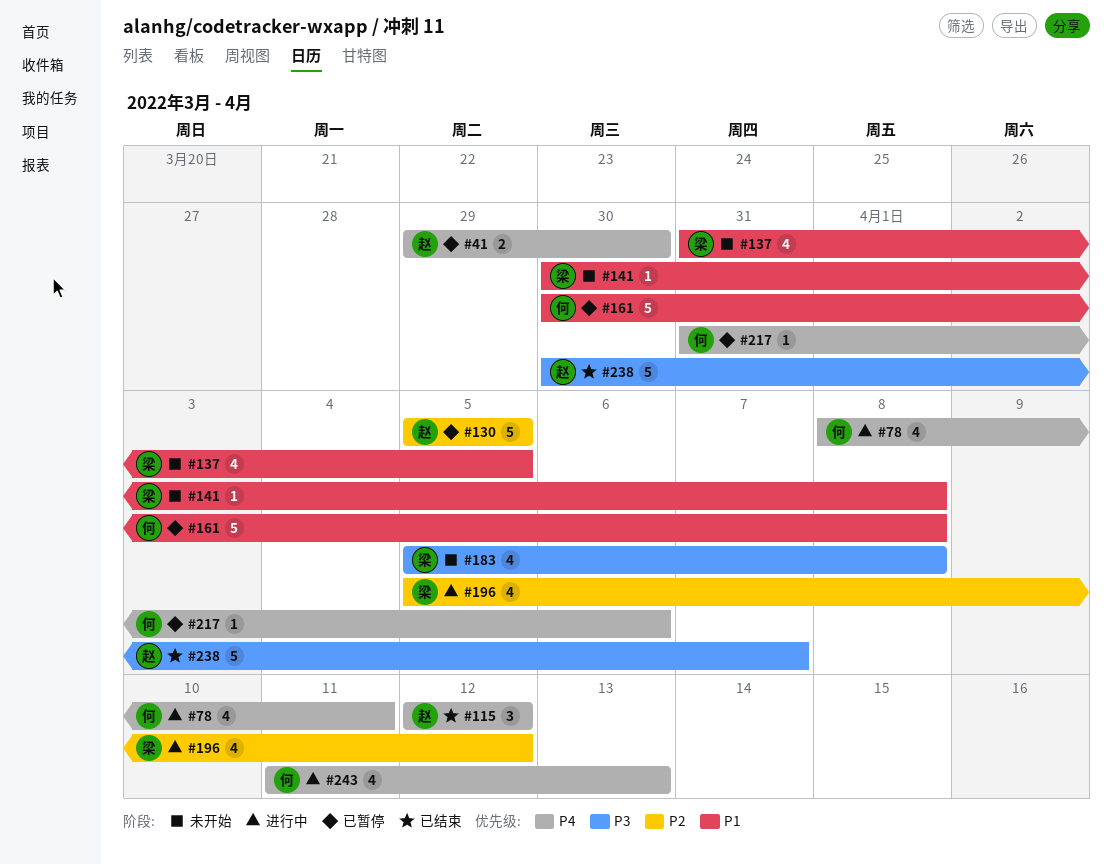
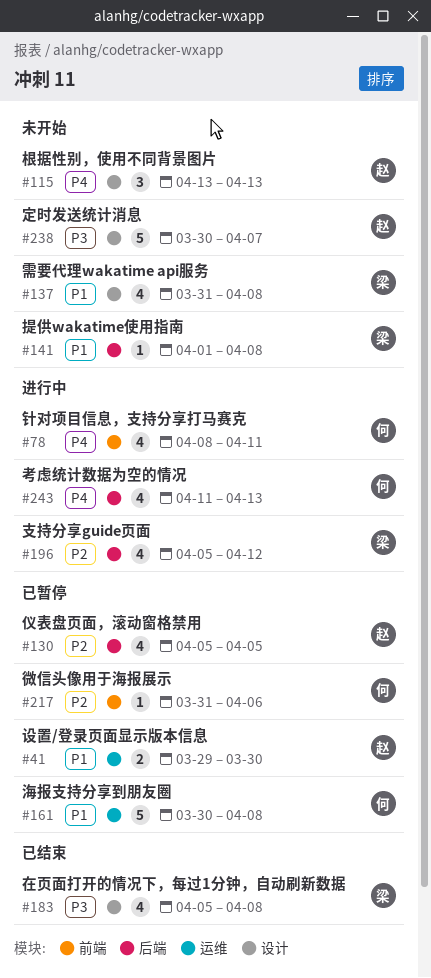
#41, priority: P4 -> P1
#115, status: 已结束 -> 未开始
#115, start: Apr 12 -> Apr 13
#115, due: Apr 12 -> Apr 13
#130, estimate: 5 -> 4
#137, due: Apr 5 -> Apr 8
#141, start: Mar 30 -> Apr 1
#183, status: 未开始 -> 已结束
#217, priority: P4 -> P2
#238, status: 已结束 -> 未开始

